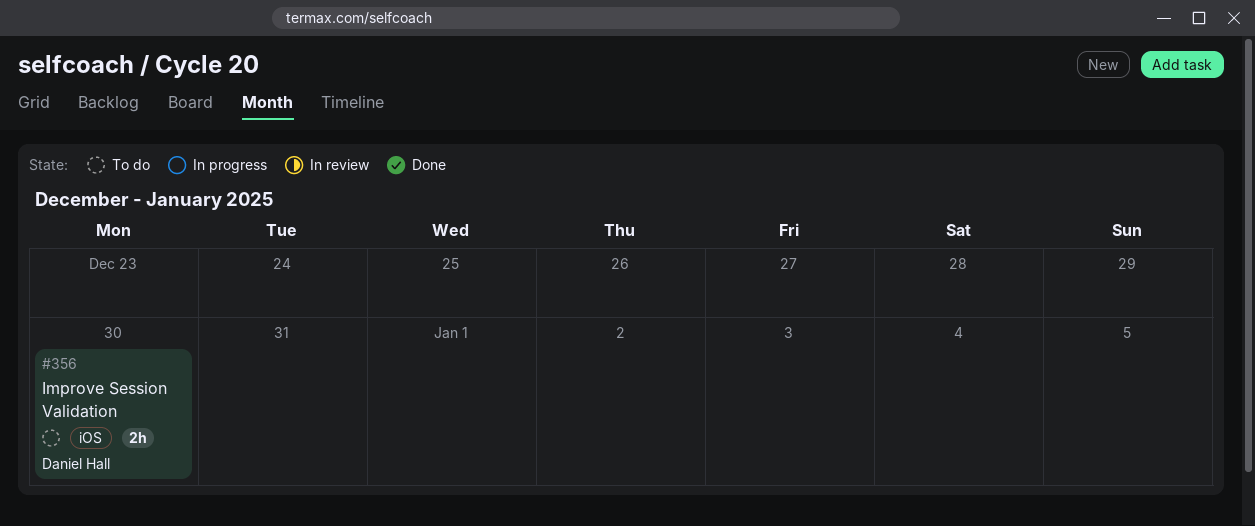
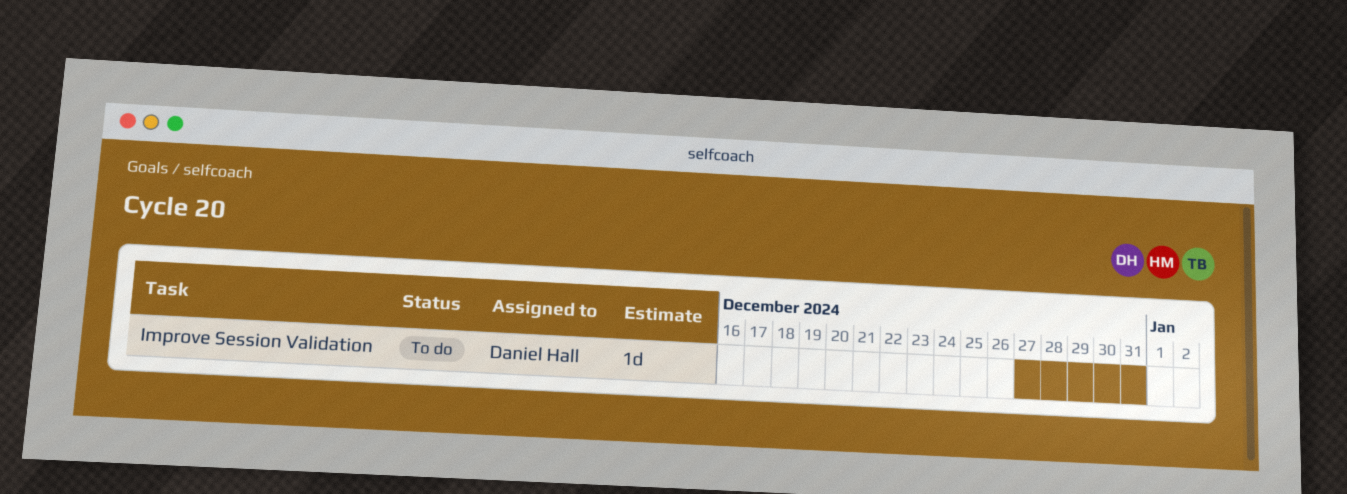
Improve Session Validation, estimate: 2h -> 1d
Improve Session Validation, due: Dec 30 -> Dec 31

